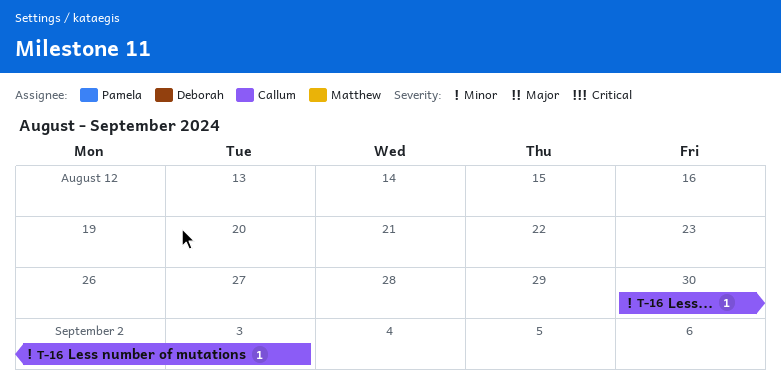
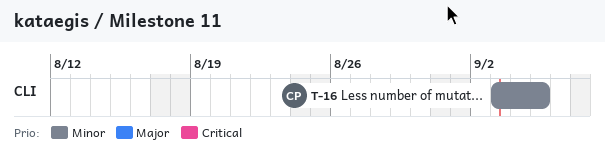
T-16, start: Aug 30 -> Sep 3
T-16, due: Sep 3 -> Sep 5

